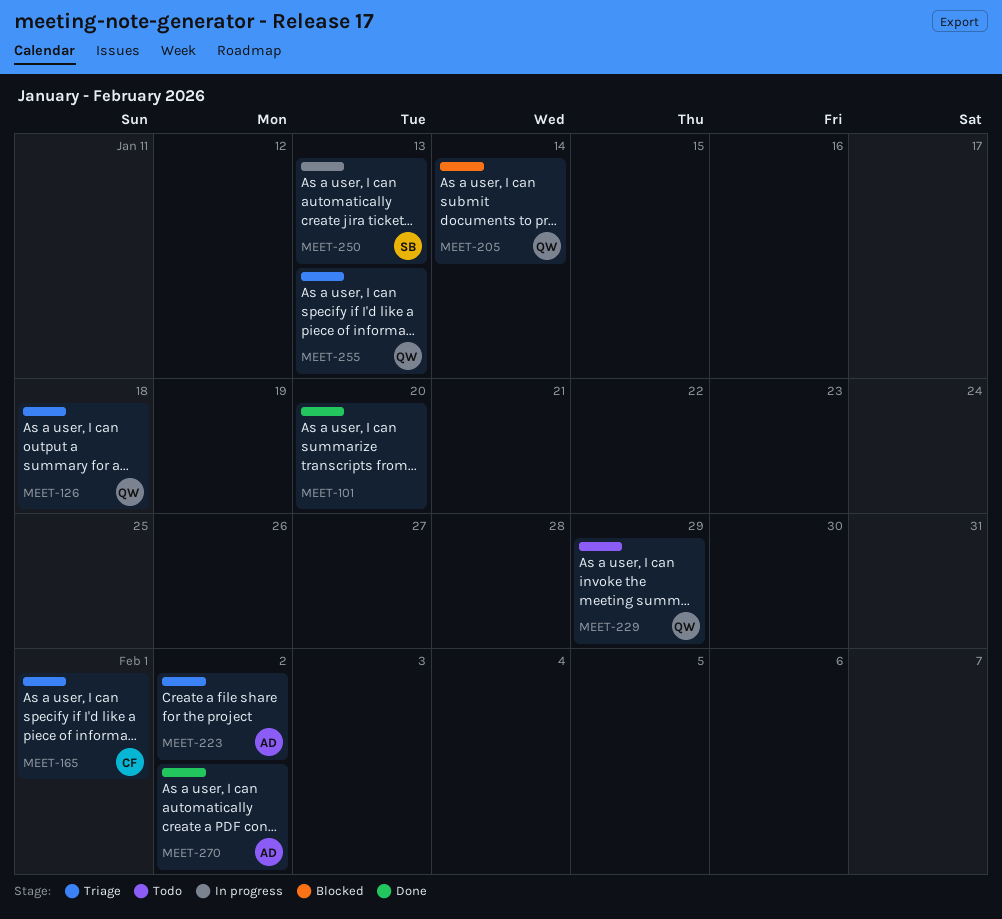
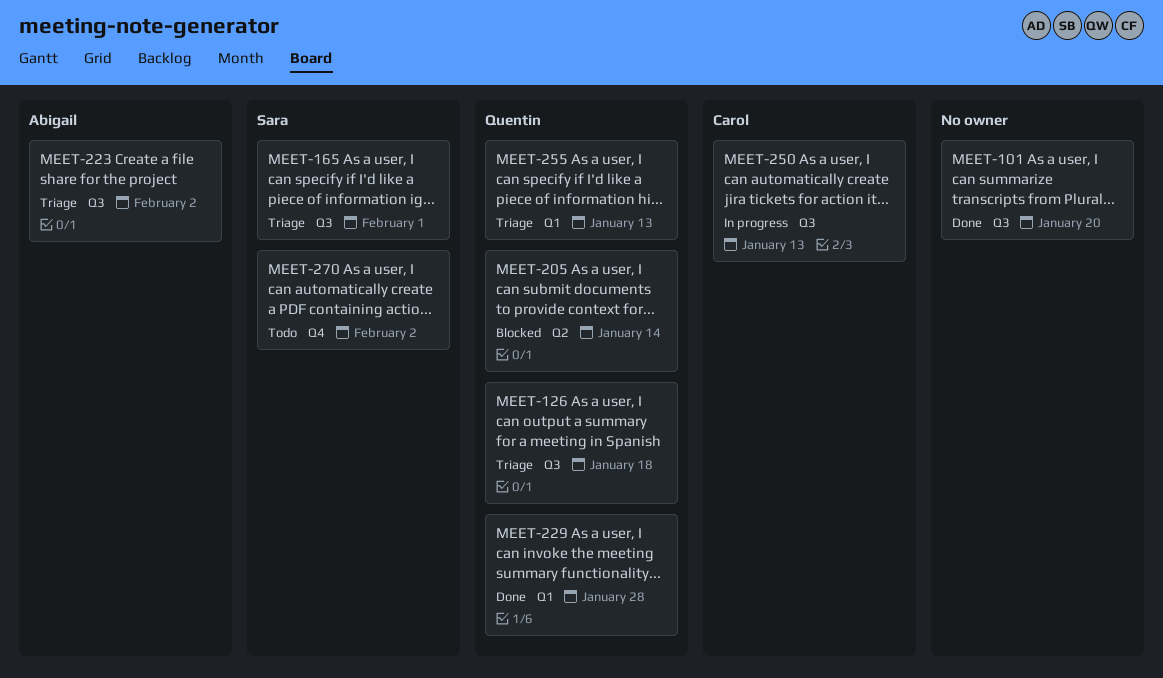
MEET-165, owner: Carol -> Sara
MEET-229, status: Todo -> Done
MEET-229, due: Jan 29 -> Jan 28
MEET-250, owner: Sara -> Carol
MEET-270, status: Done -> Todo
MEET-270, owner: Abigail -> Sara

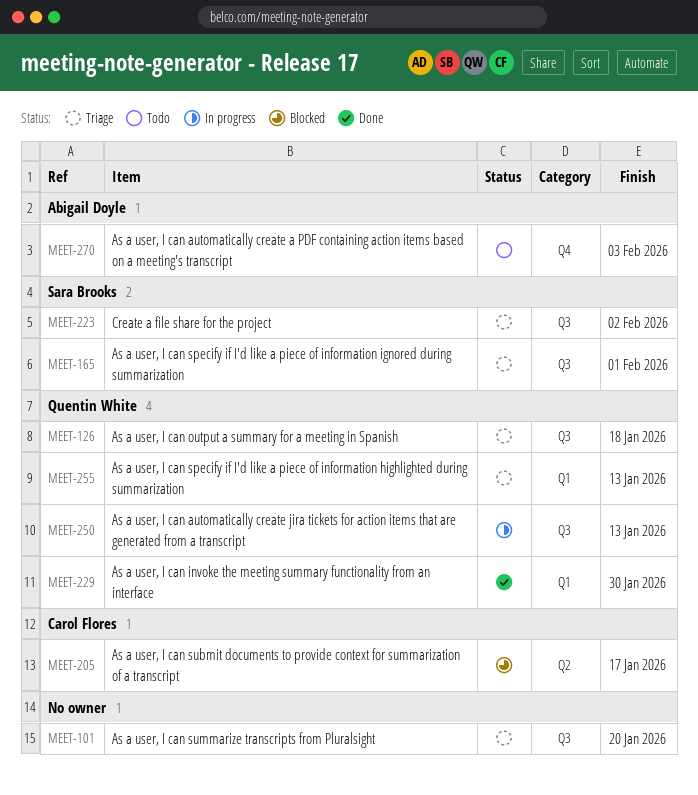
MEET-101, status: Done -> Triage
MEET-205, owner: Quentin White -> Carol Flores
MEET-205, due: Jan 14 -> Jan 17
MEET-223, owner: Abigail Doyle -> Sara Brooks
MEET-229, due: Jan 28 -> Jan 30
MEET-250, owner: Carol Flores -> Quentin White
MEET-270, owner: Sara Brooks -> Abigail Doyle
MEET-270, due: Feb 2 -> Feb 3

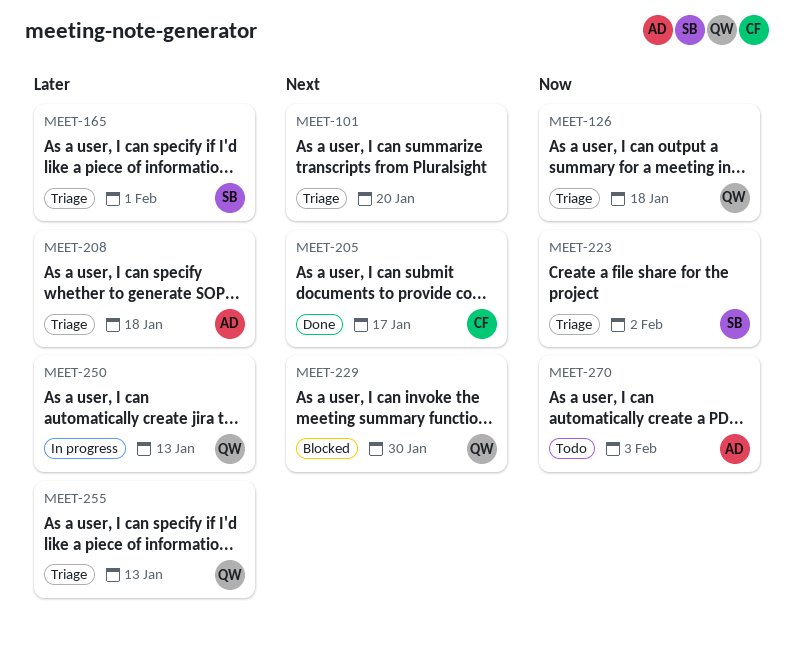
MEET-205, status: Blocked -> Done
MEET-208: none -> present
MEET-229, status: Done -> Blocked

